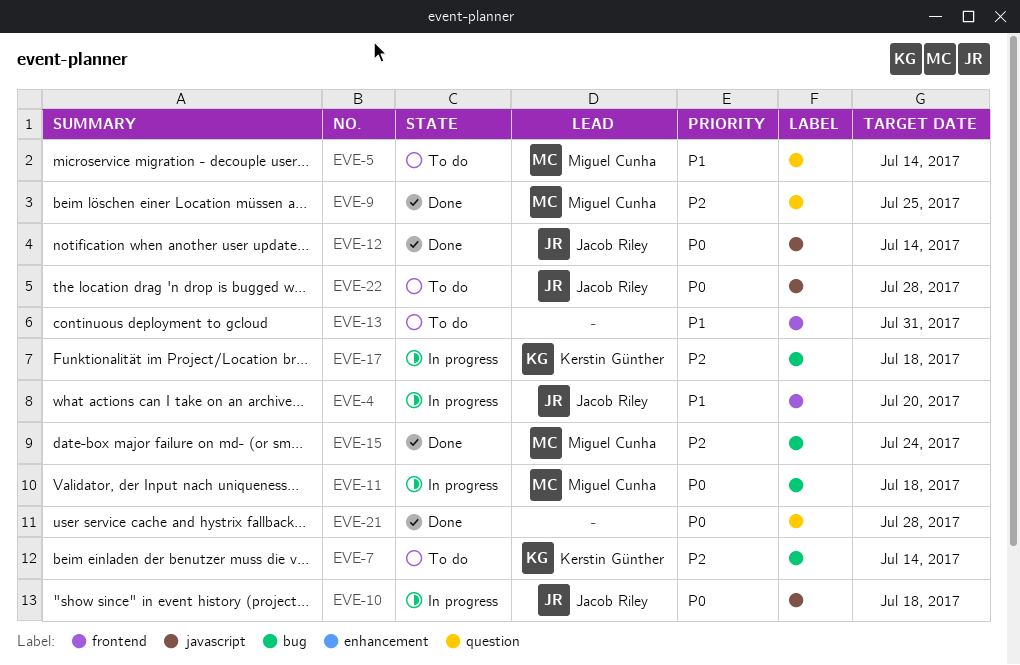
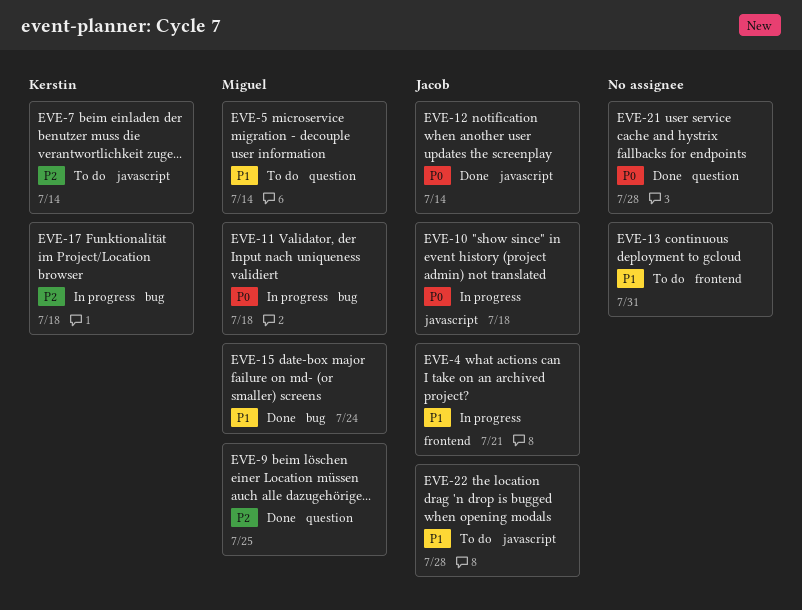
EVE-4, due: Jul 20 -> Jul 21
EVE-7, label: bug -> javascript
EVE-15, priority: P2 -> P1
EVE-22, priority: P0 -> P1

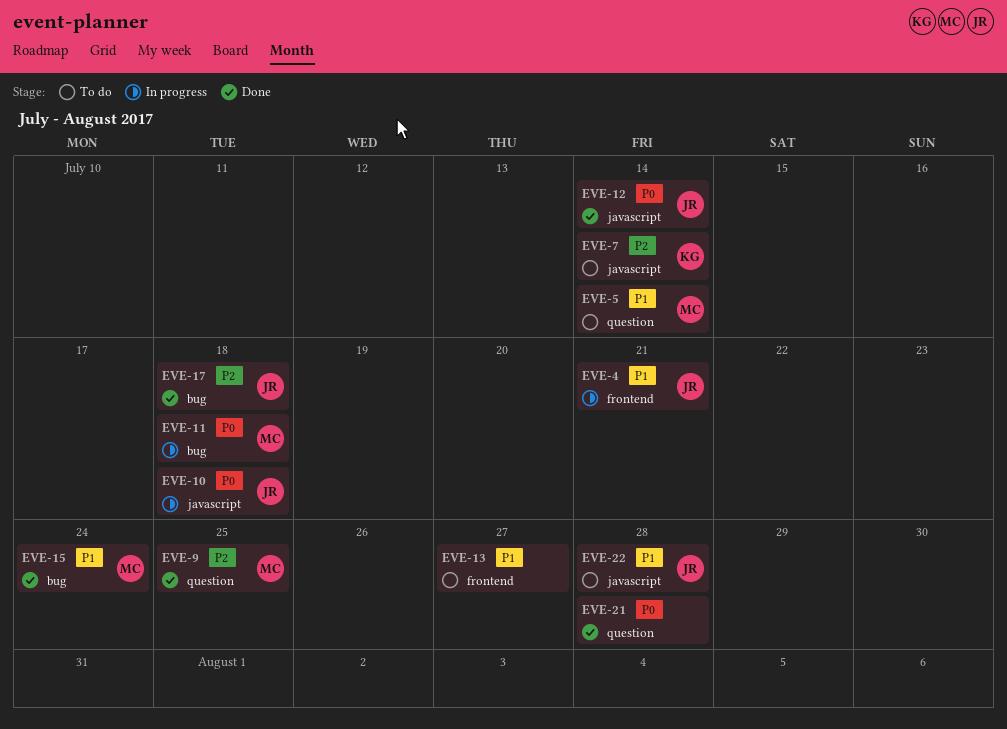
EVE-13, due: Jul 31 -> Jul 27
EVE-17, status: In progress -> Done
EVE-17, owner: Kerstin -> Jacob

